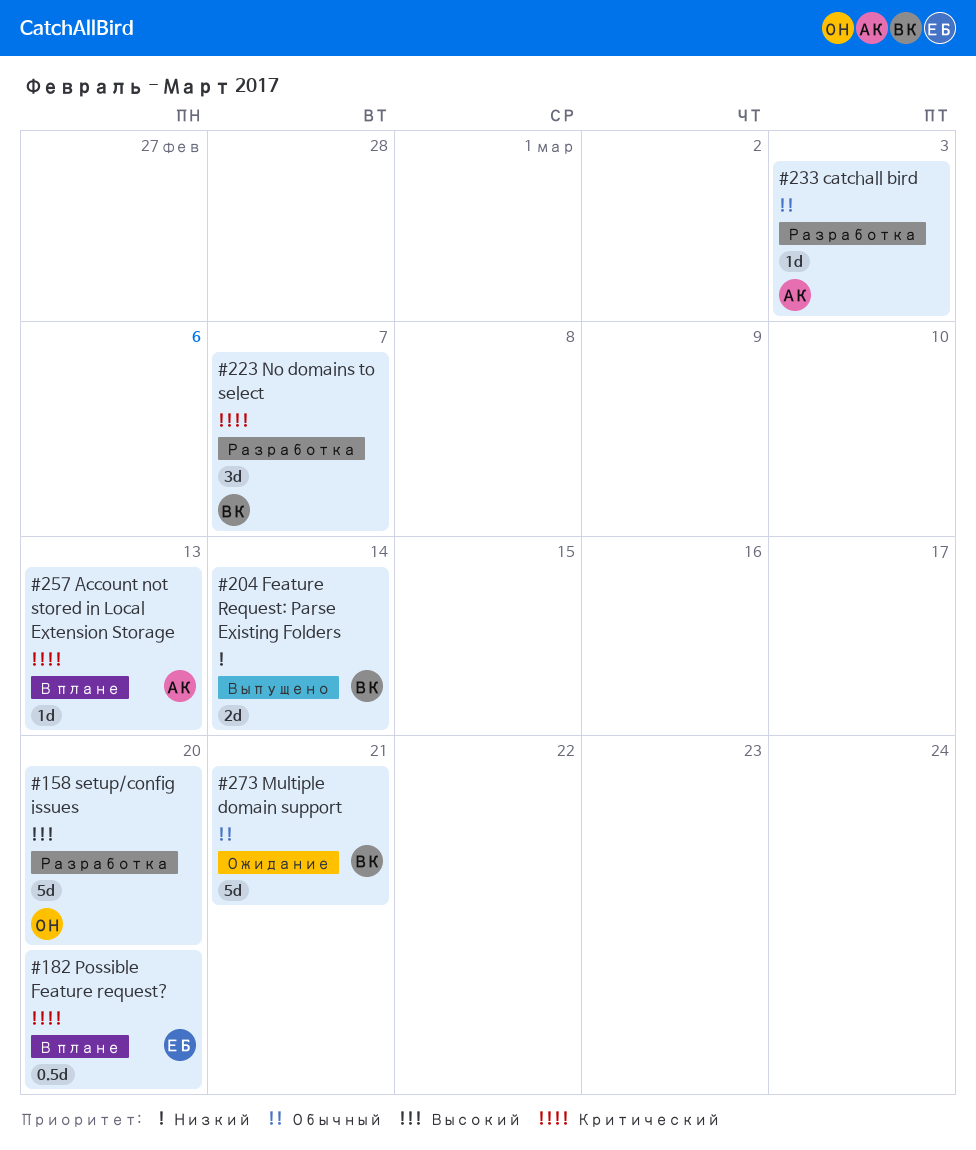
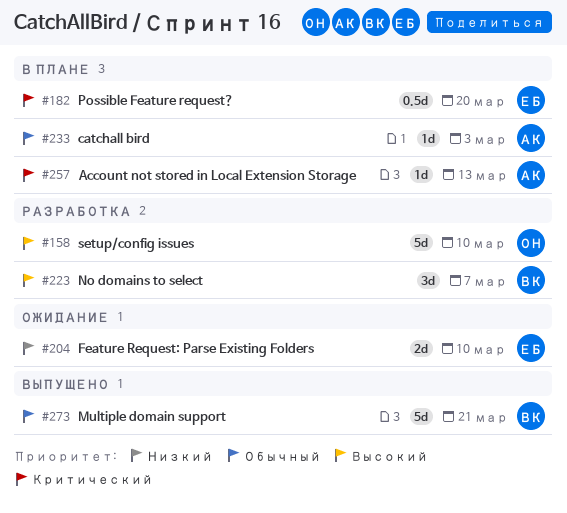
#158, due: Mar 20 -> Mar 10
#204, status: Выпущено -> Ожидание
#204, owner: ВК -> ЕБ
#204, due: Mar 14 -> Mar 10
#223, priority: Критический -> Высокий
#233, status: Разработка -> В плане
#273, status: Ожидание -> Выпущено

